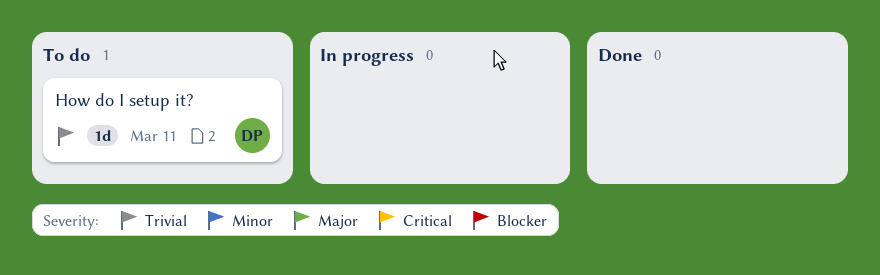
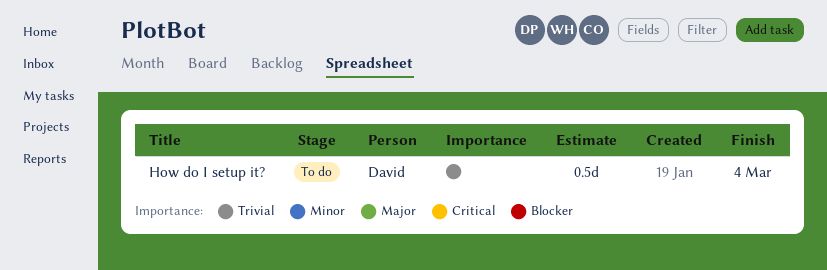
How do I setup it?, estimate: 1d -> 0.5d
How do I setup it?, due: Mar 11 -> Mar 4

